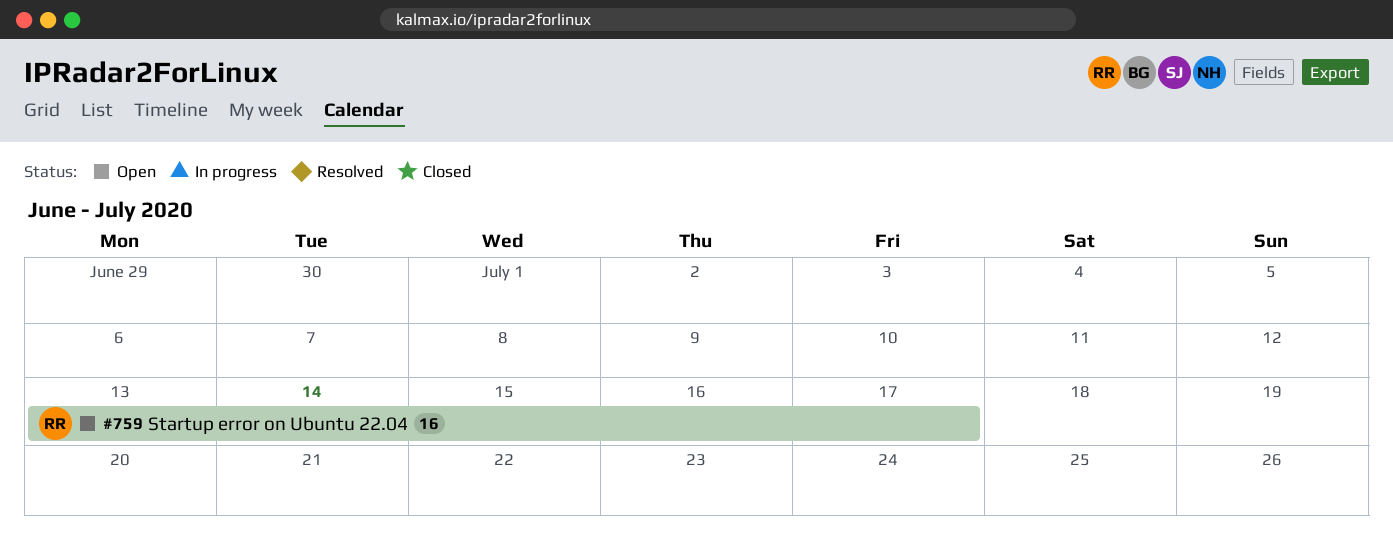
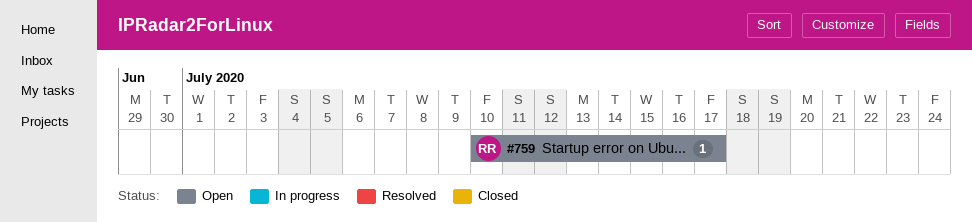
#759, estimate: 16 -> 1
#759, start: Jul 13 -> Jul 10

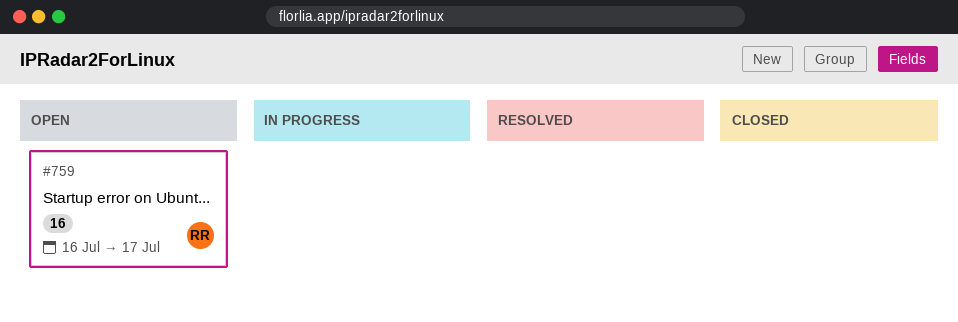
#759, estimate: 1 -> 16
#759, start: Jul 10 -> Jul 16

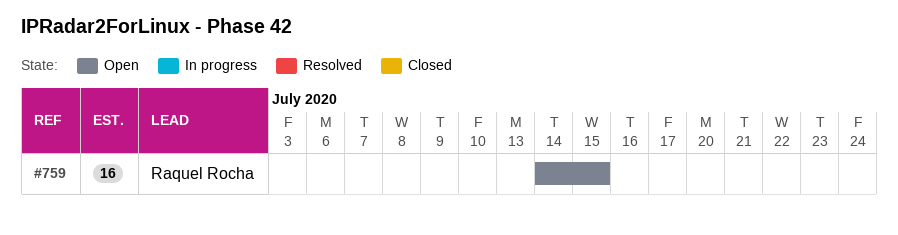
#759, start: Jul 16 -> Jul 14
#759, due: Jul 17 -> Jul 15

